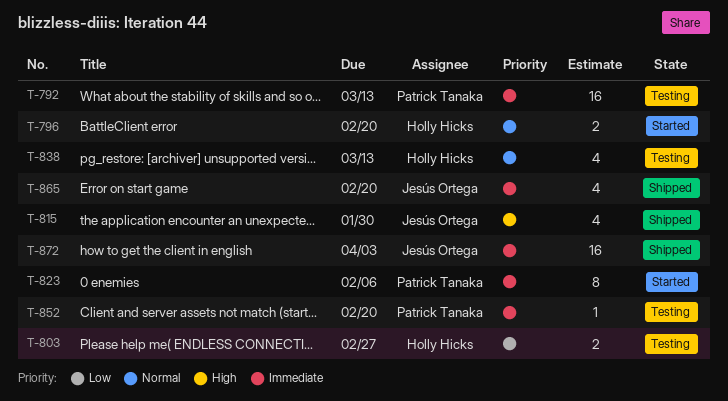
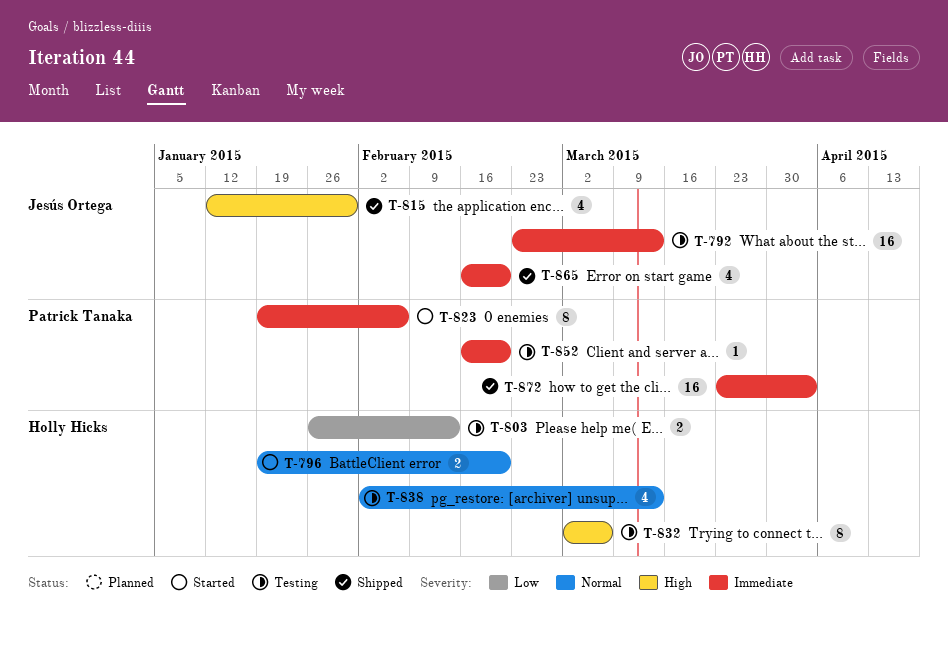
T-792, owner: Patrick Tanaka -> Jesús Ortega
T-803, due: Feb 27 -> Feb 13
T-832: none -> present
T-872, owner: Jesús Ortega -> Patrick Tanaka

